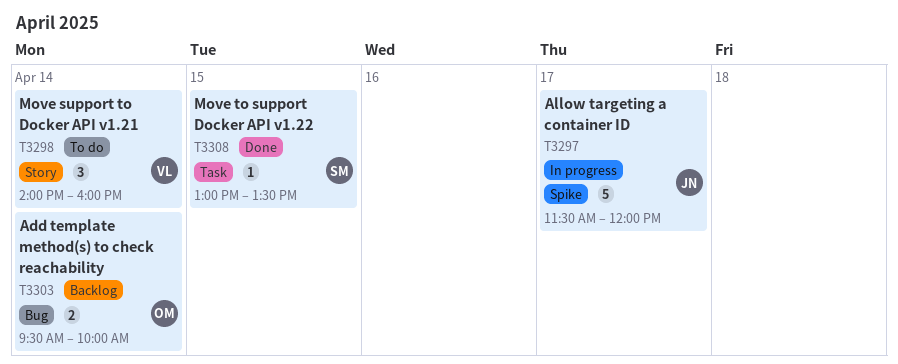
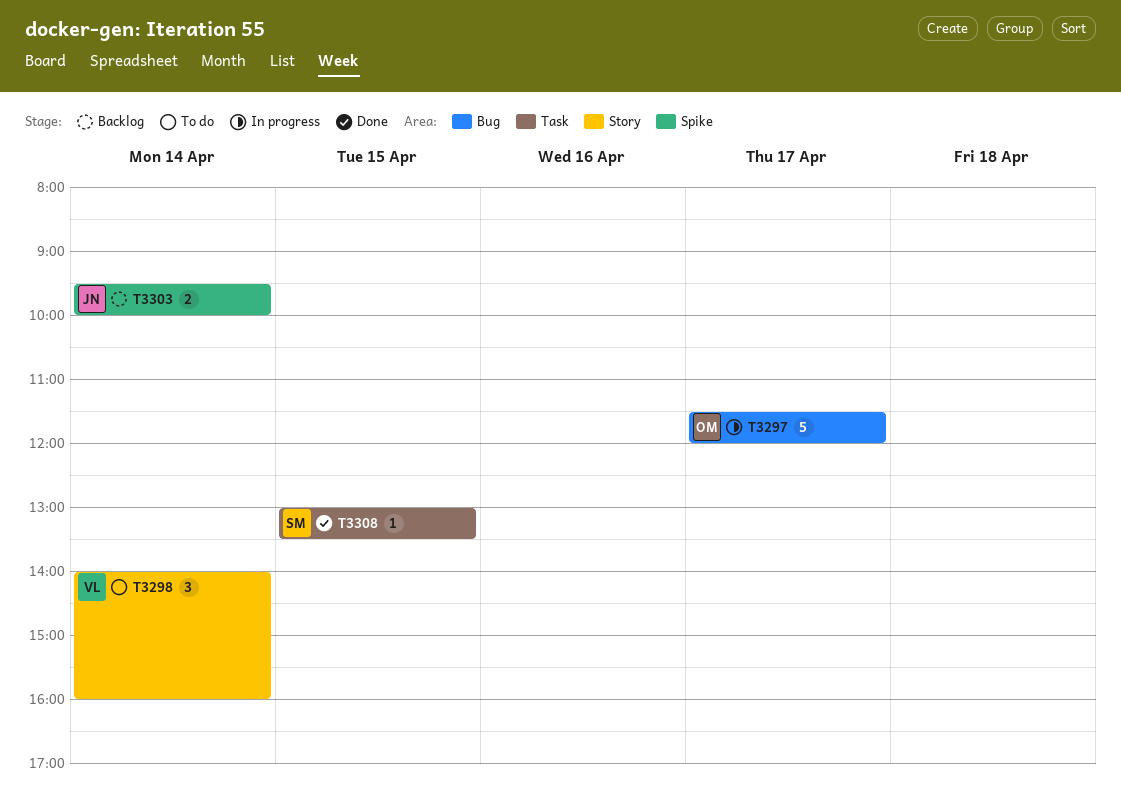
T3297, owner: JN -> OM
T3297, label: Spike -> Bug
T3303, owner: OM -> JN
T3303, label: Bug -> Spike

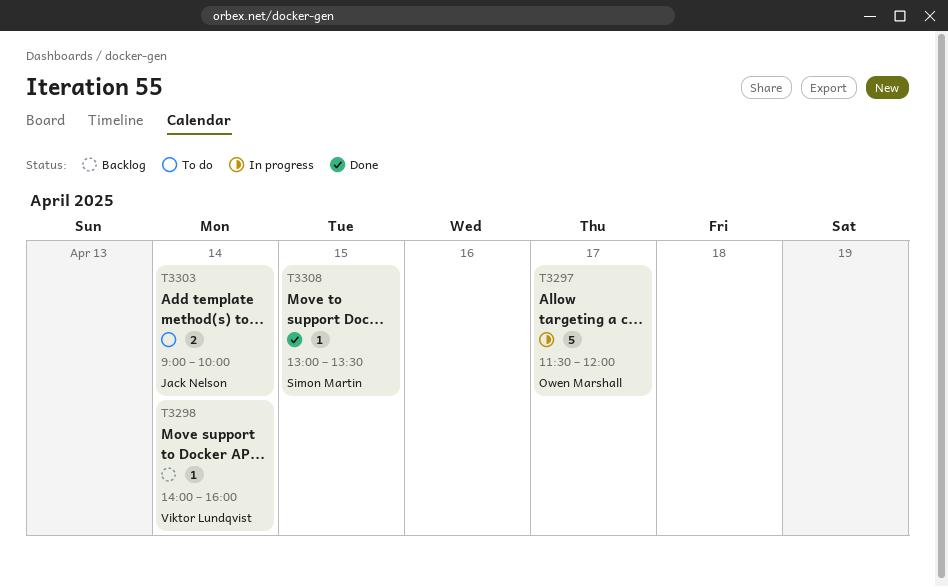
T3298, status: To do -> Backlog
T3298, estimate: 3 -> 1
T3303, status: Backlog -> To do
T3303, begins: 09:30 -> 09:00

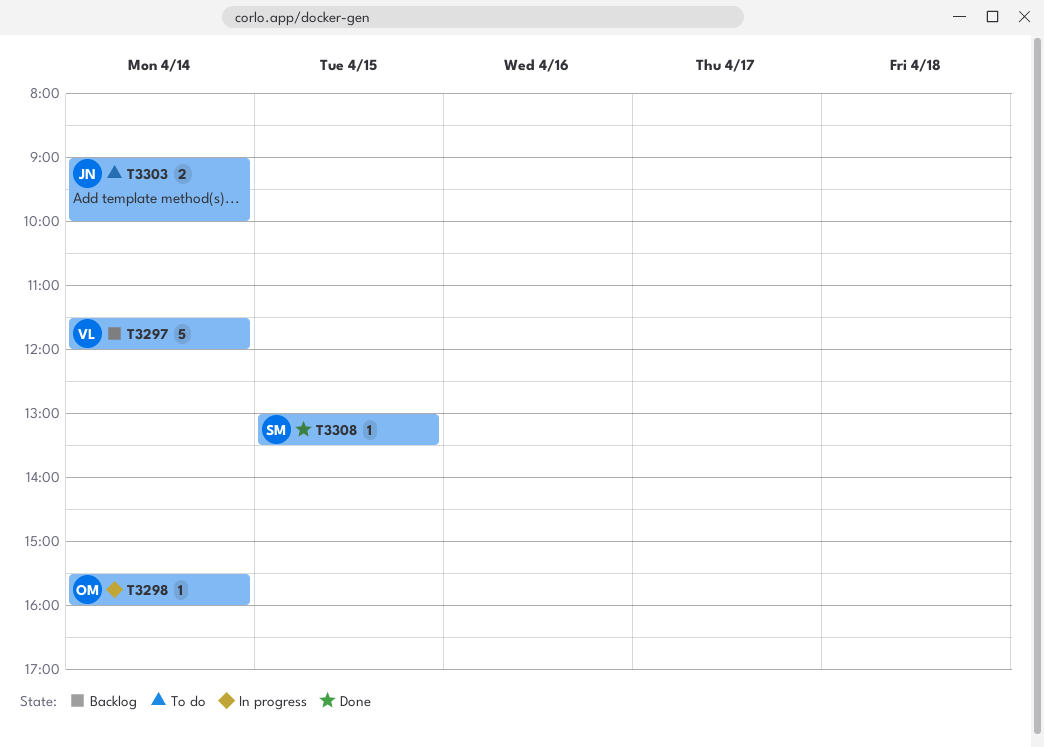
T3297, status: In progress -> Backlog
T3297, owner: Owen Marshall -> Viktor Lundqvist
T3297, day: Apr 17 -> Apr 14
T3298, status: Backlog -> In progress
T3298, owner: Viktor Lundqvist -> Owen Marshall
T3298, begins: 14:00 -> 15:30

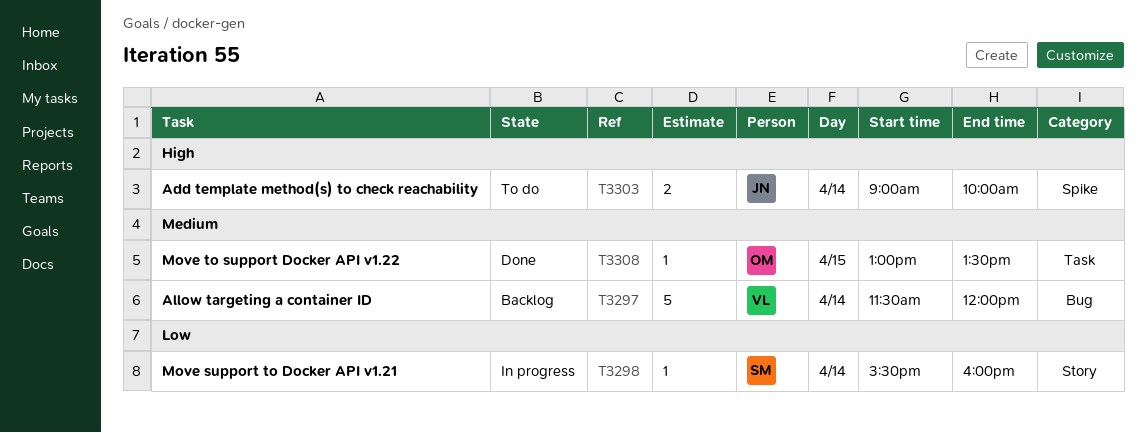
T3298, owner: OM -> SM
T3308, owner: SM -> OM

